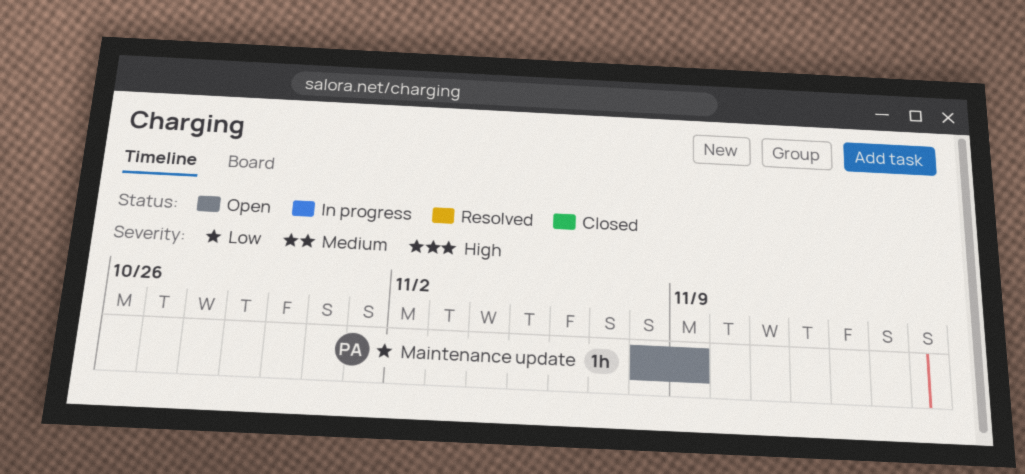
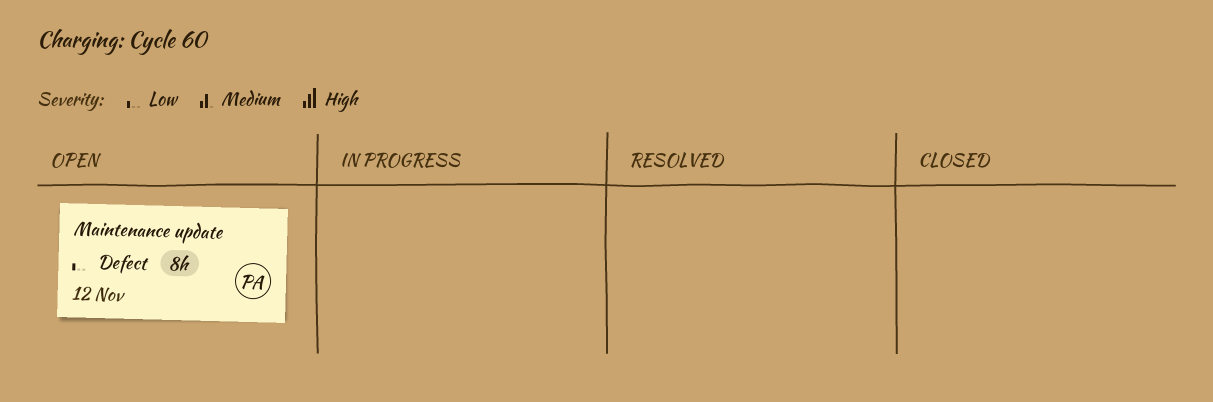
Maintenance update, estimate: 1h -> 8h
Maintenance update, due: Nov 9 -> Nov 12

